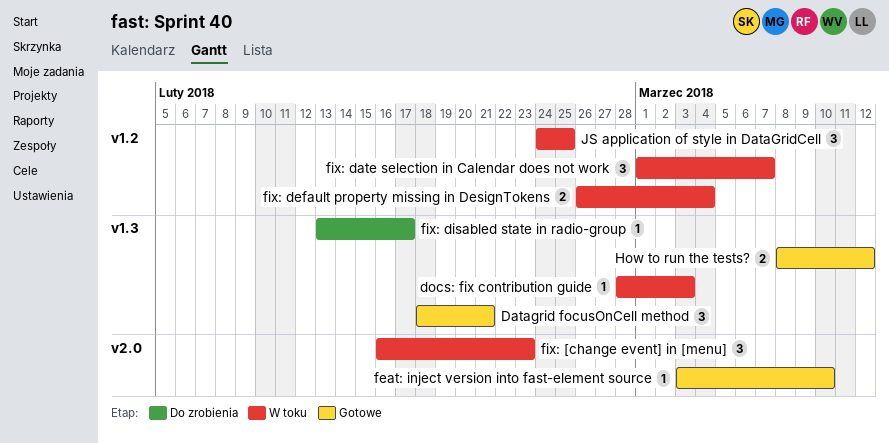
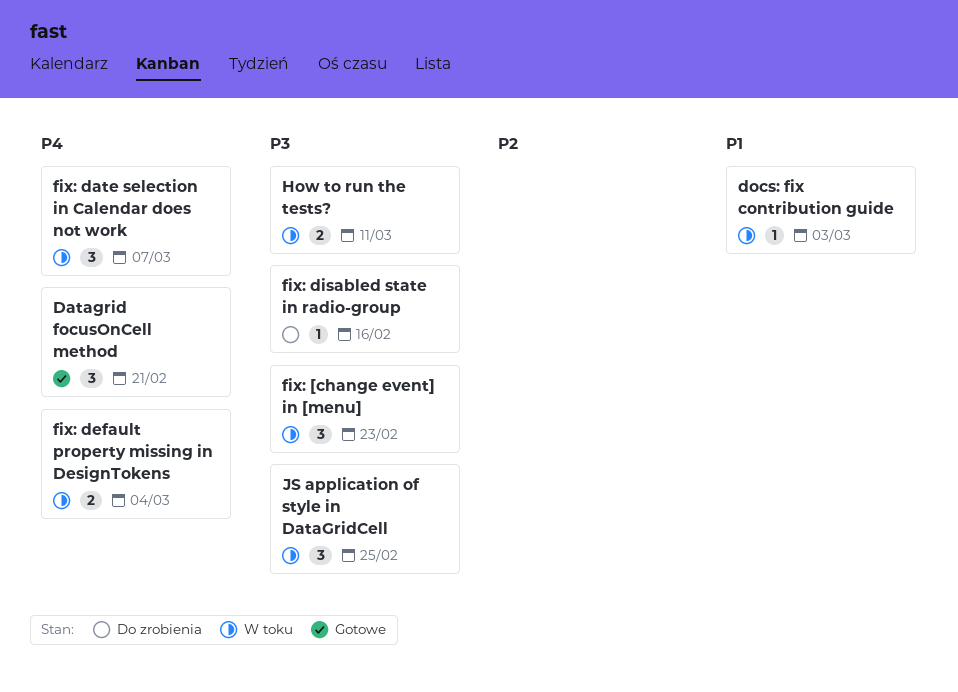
feat: inject version into fast-element source: present -> none
fix: disabled state in radio-group, due: Feb 17 -> Feb 16
How to run the tests?, status: Gotowe -> W toku
How to run the tests?, due: Mar 12 -> Mar 11

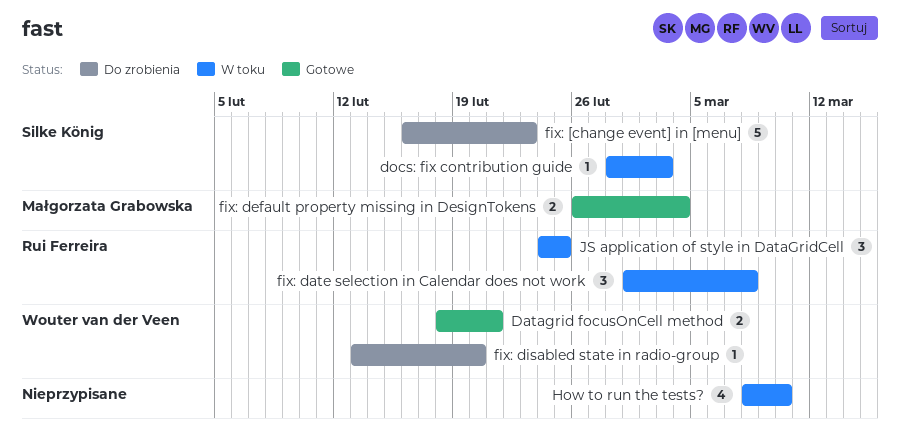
Datagrid focusOnCell method, estimate: 3 -> 2
fix: [change event] in [menu], status: W toku -> Do zrobienia
fix: [change event] in [menu], estimate: 3 -> 5
fix: date selection in Calendar does not work, due: Mar 7 -> Mar 8
fix: default property missing in DesignTokens, status: W toku -> Gotowe
fix: disabled state in radio-group, due: Feb 16 -> Feb 20
How to run the tests?, estimate: 2 -> 4
How to run the tests?, due: Mar 11 -> Mar 10

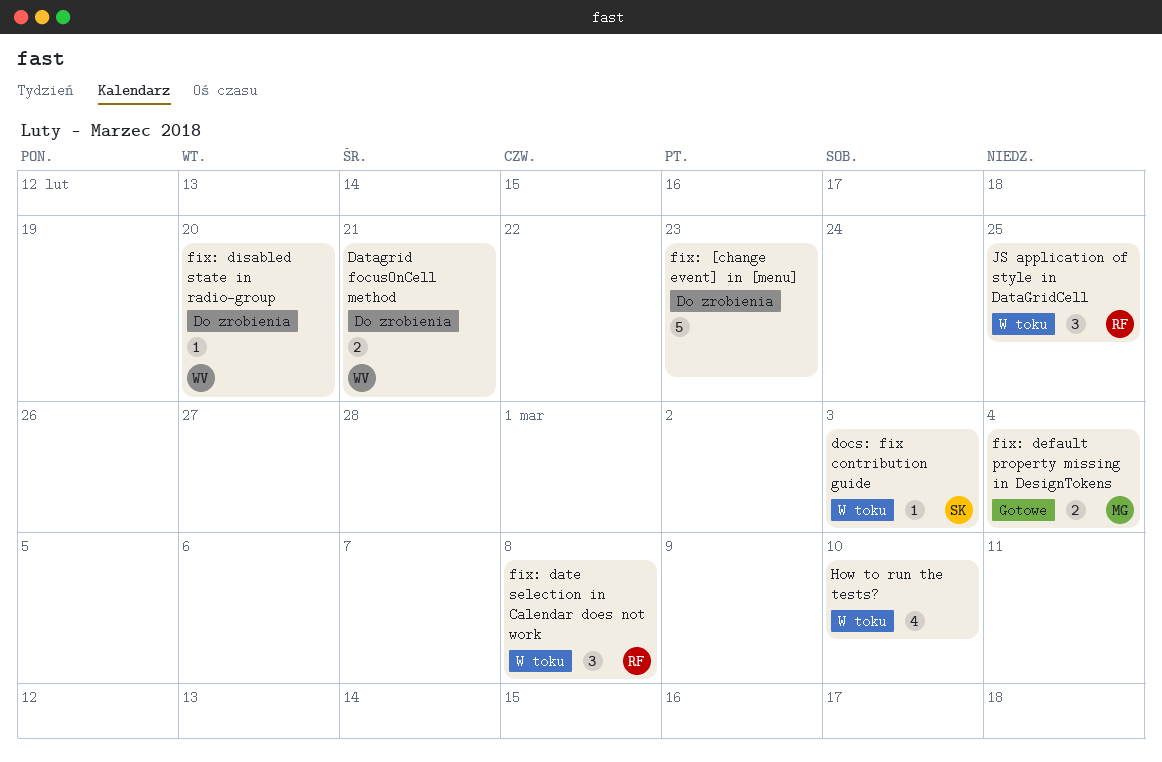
Datagrid focusOnCell method, status: Gotowe -> Do zrobienia
fix: [change event] in [menu], owner: Silke König -> none

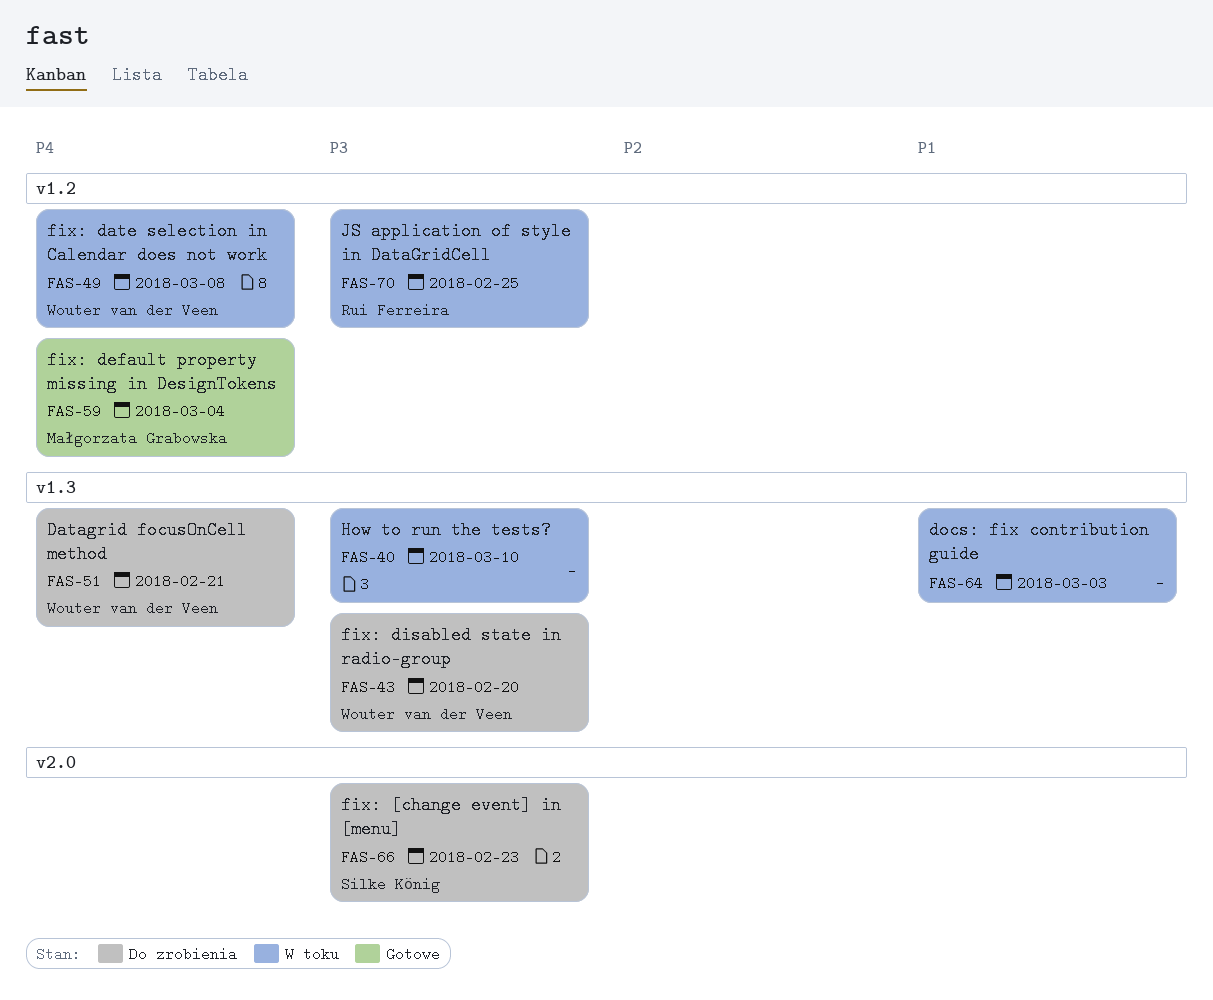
docs: fix contribution guide, owner: Silke König -> none
fix: [change event] in [menu], owner: none -> Silke König
fix: date selection in Calendar does not work, owner: Rui Ferreira -> Wouter van der Veen

